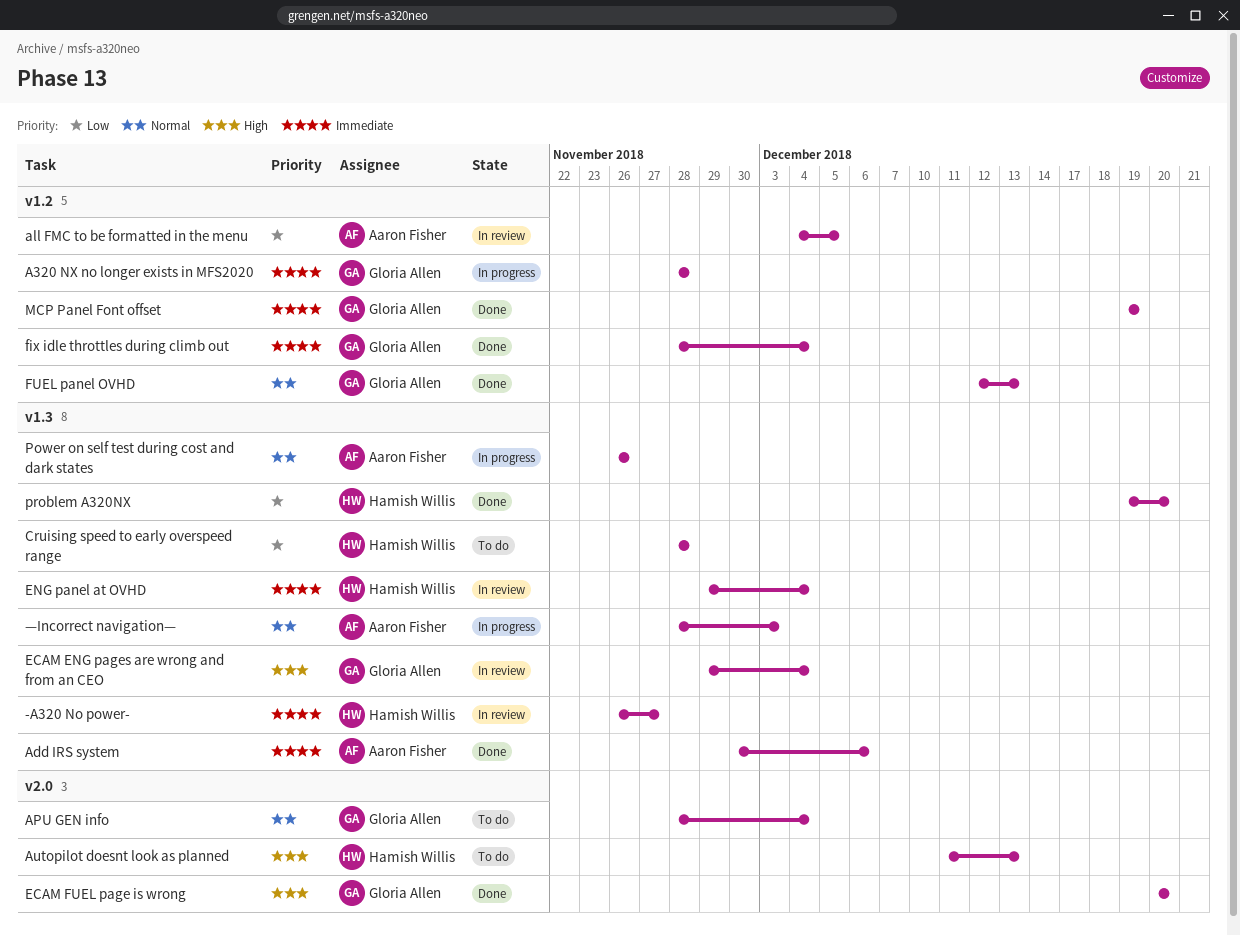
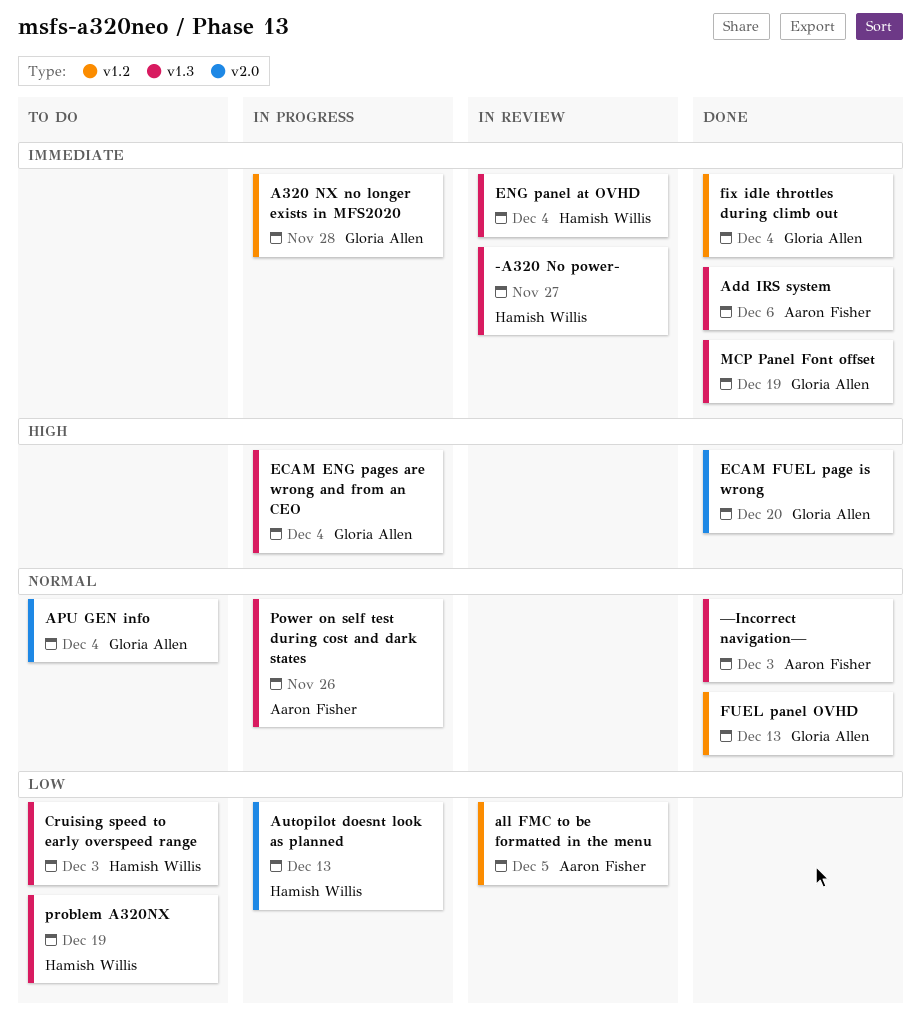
Autopilot doesnt look as planned, status: To do -> In progress
Autopilot doesnt look as planned, priority: High -> Low
Cruising speed to early overspeed range, due: Nov 28 -> Dec 3
ECAM ENG pages are wrong and from an CEO, status: In review -> In progress
MCP Panel Font offset, label: v1.2 -> v1.3
problem A320NX, status: Done -> To do
problem A320NX, due: Dec 20 -> Dec 19
—Incorrect navigation—, status: In progress -> Done

